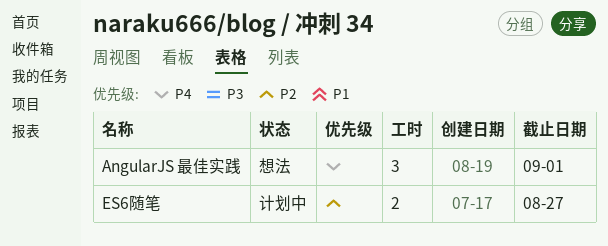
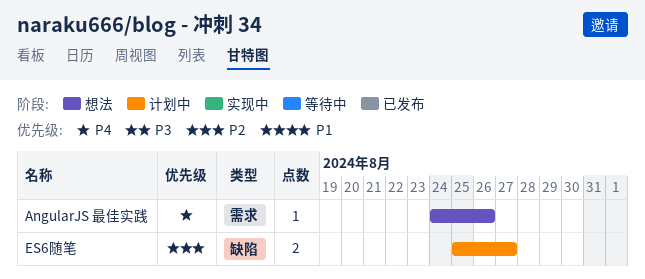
AngularJS 最佳实践, estimate: 3 -> 1
AngularJS 最佳实践, due: Sep 1 -> Aug 26

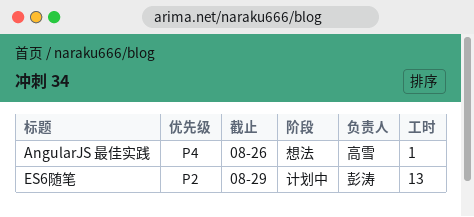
ES6随笔, estimate: 2 -> 13
ES6随笔, due: Aug 27 -> Aug 29

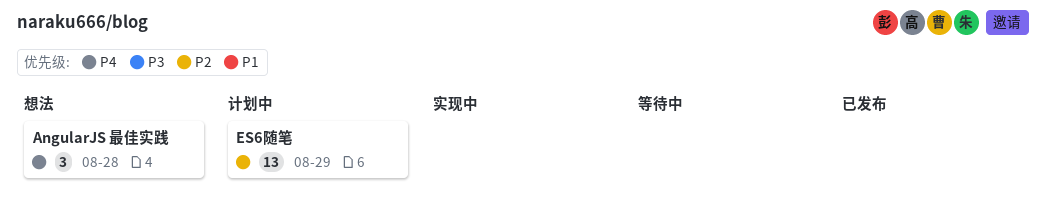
AngularJS 最佳实践, estimate: 1 -> 3
AngularJS 最佳实践, due: Aug 26 -> Aug 28

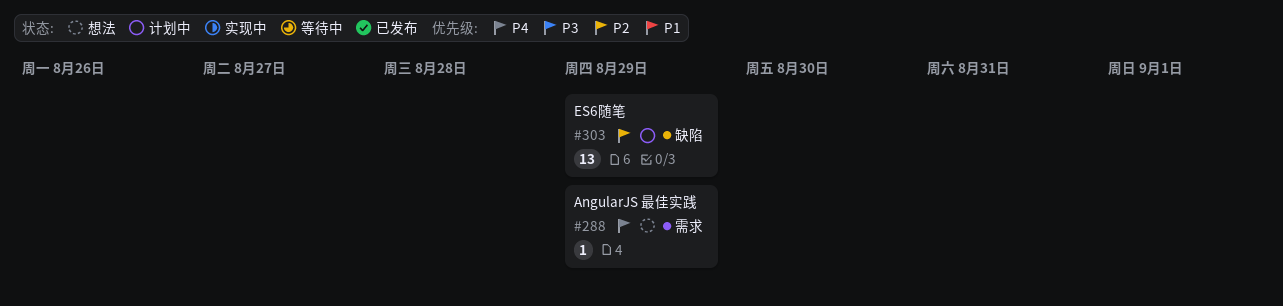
AngularJS 最佳实践, estimate: 3 -> 1
AngularJS 最佳实践, due: Aug 28 -> Aug 29

